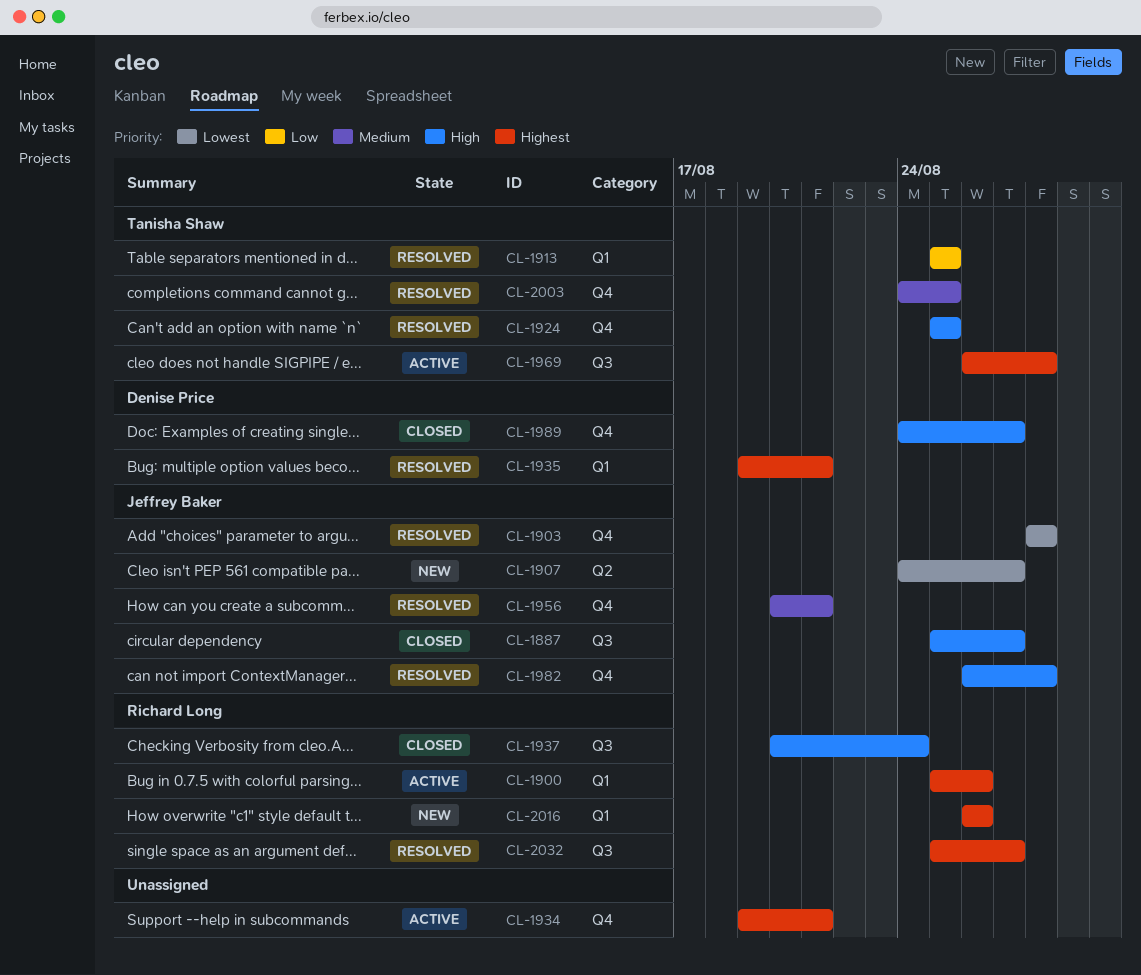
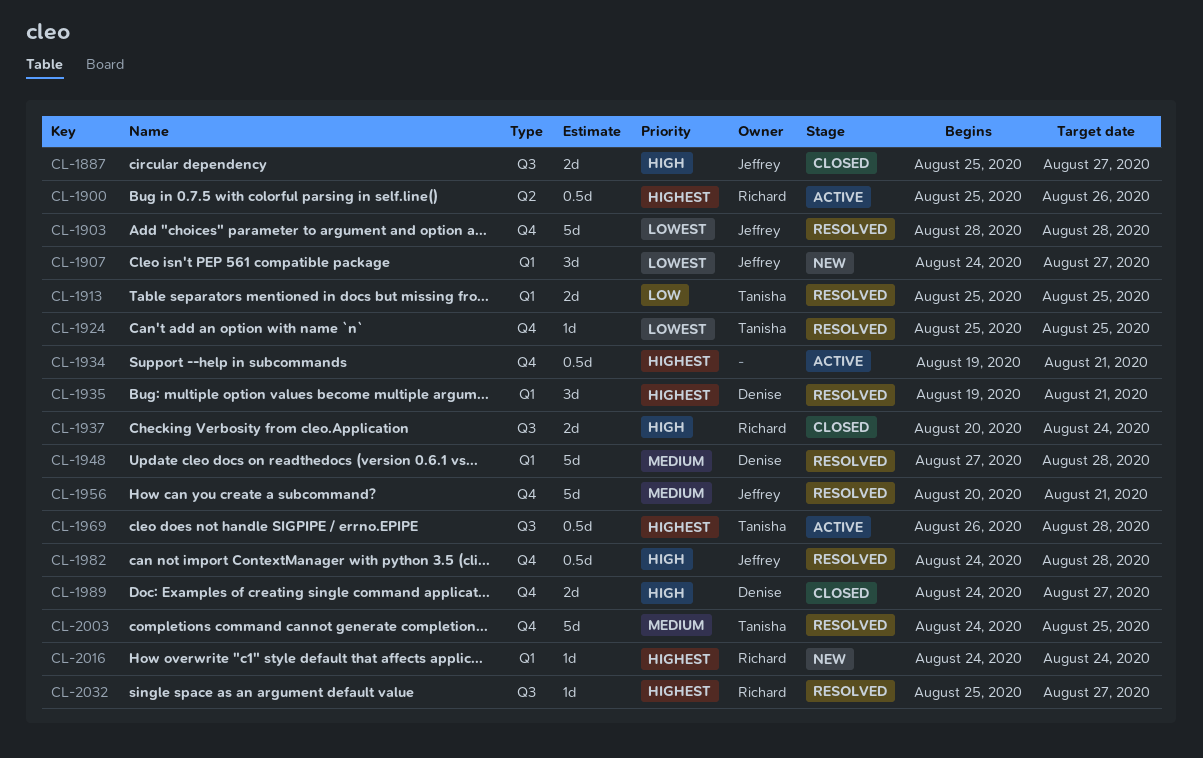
CL-1900, label: Q1 -> Q2
CL-1907, label: Q2 -> Q1
CL-1924, priority: High -> Lowest
CL-1948: none -> present
CL-1982, start: Aug 26 -> Aug 24
CL-2016, start: Aug 26 -> Aug 24
CL-2016, due: Aug 26 -> Aug 24

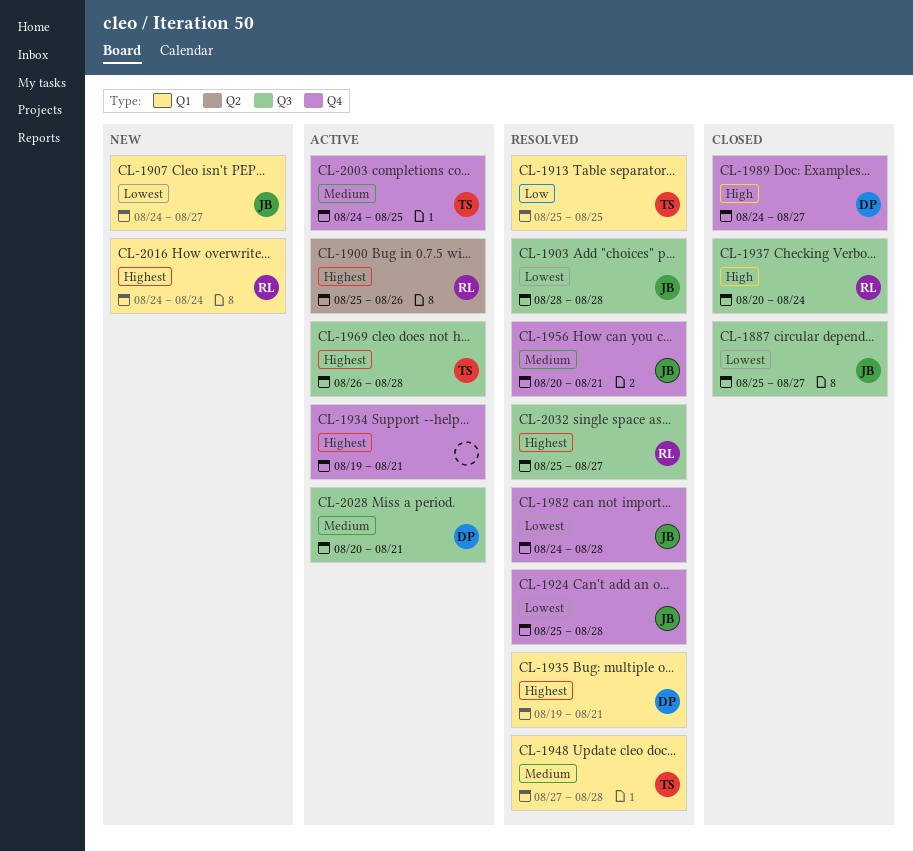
CL-1887, priority: High -> Lowest
CL-1903, label: Q4 -> Q3
CL-1924, owner: Tanisha -> Jeffrey
CL-1924, due: Aug 25 -> Aug 28
CL-1948, owner: Denise -> Tanisha
CL-1982, priority: High -> Lowest
CL-2003, status: Resolved -> Active
CL-2028: none -> present

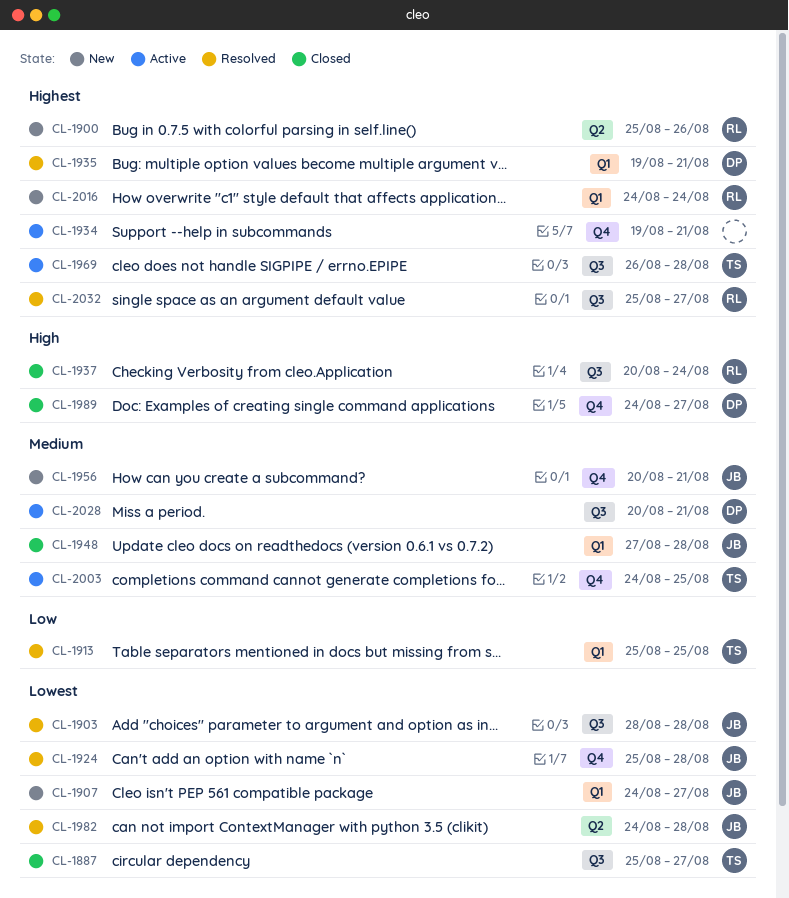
CL-1887, owner: JB -> TS
CL-1900, status: Active -> New
CL-1948, status: Resolved -> Closed
CL-1948, owner: TS -> JB
CL-1956, status: Resolved -> New
CL-1982, label: Q4 -> Q2

